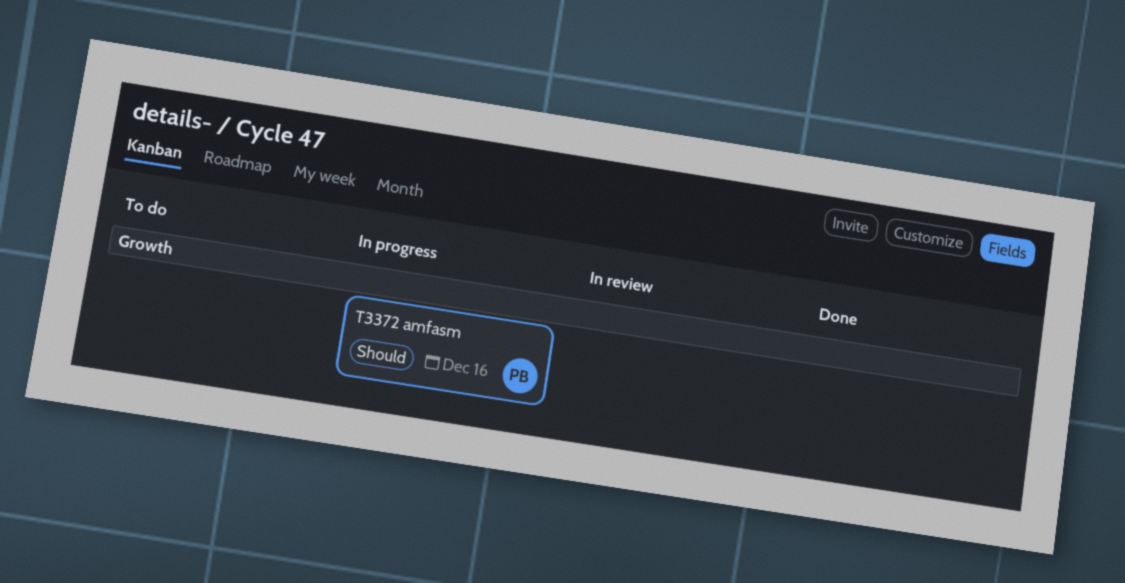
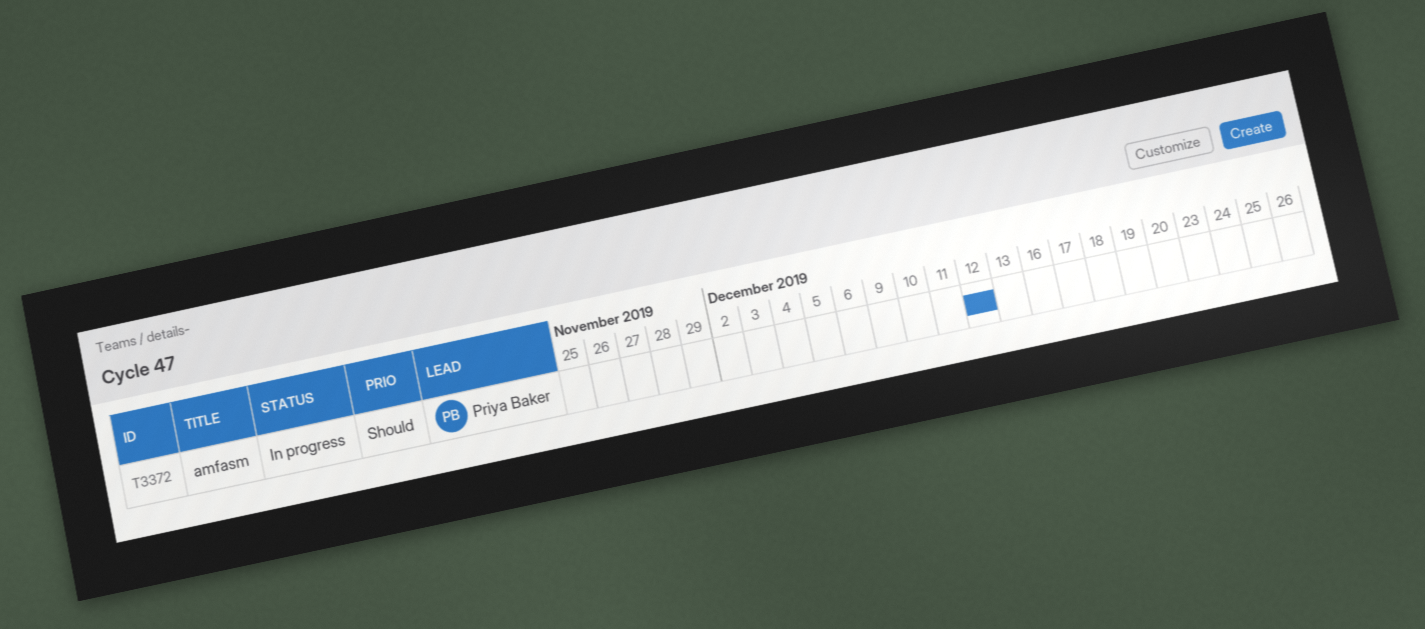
T3372, due: Dec 16 -> Dec 12

